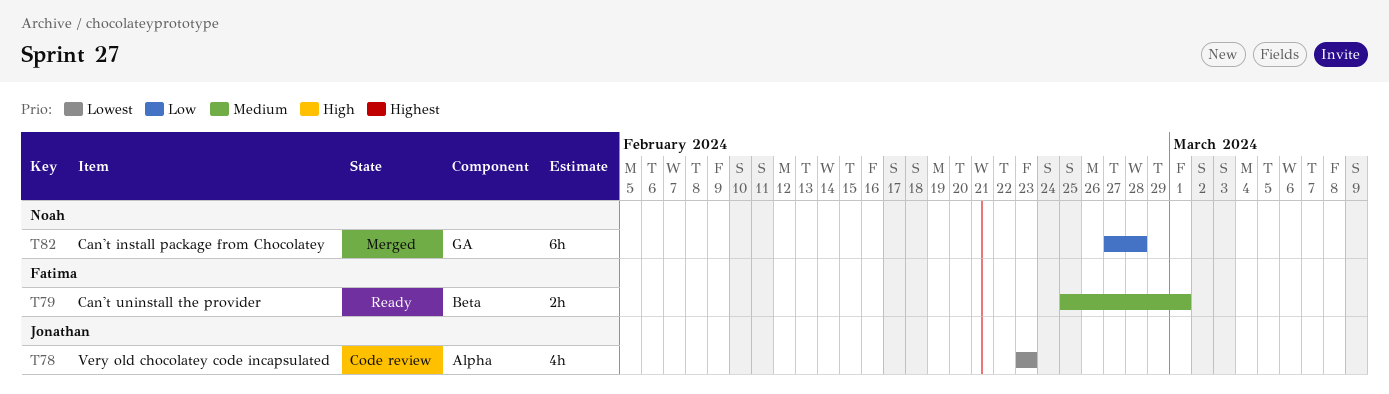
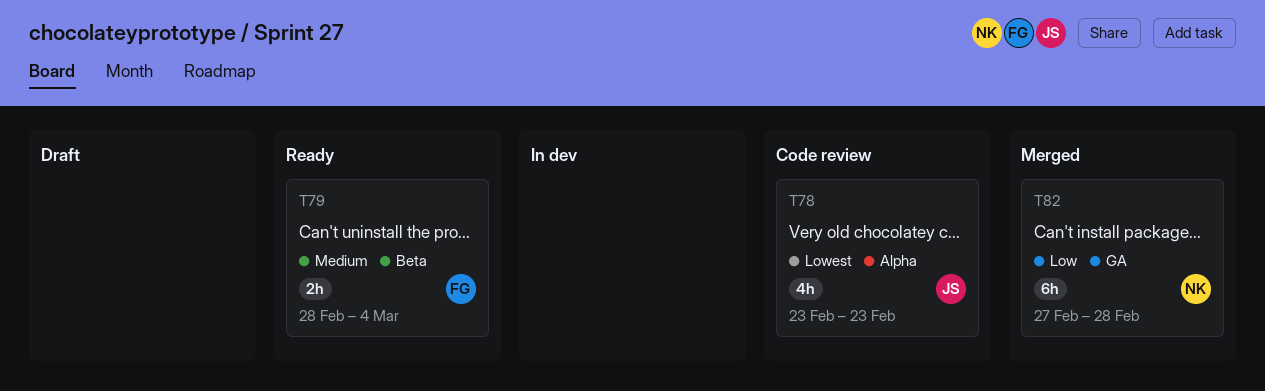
T79, start: Feb 25 -> Feb 28
T79, due: Mar 1 -> Mar 4

